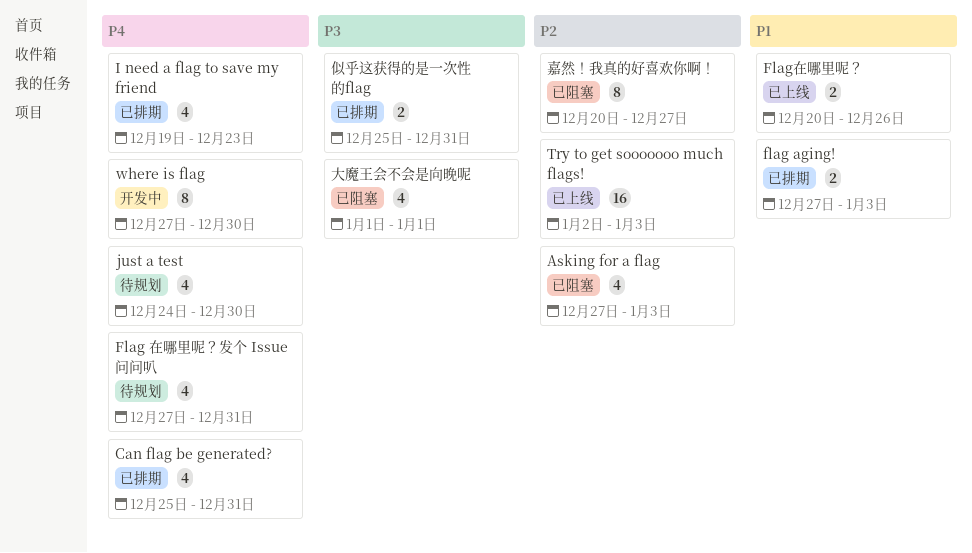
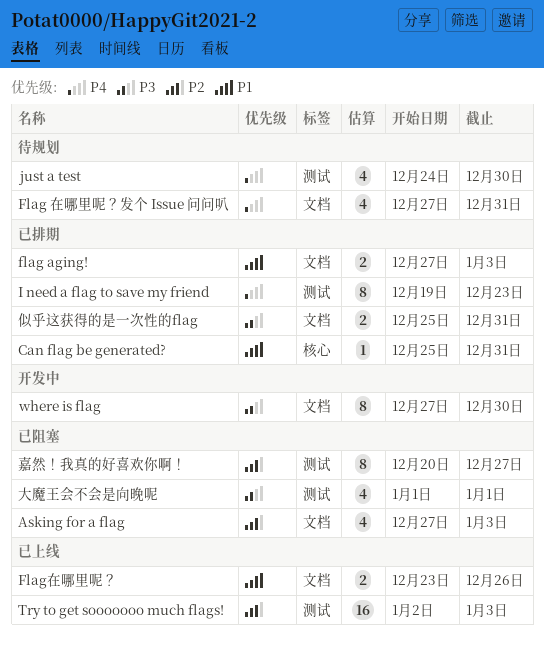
Can flag be generated?, priority: P4 -> P1
Can flag be generated?, estimate: 4 -> 1
Flag在哪里呢？, start: Dec 20 -> Dec 23
I need a flag to save my friend, estimate: 4 -> 8
where is flag, priority: P4 -> P3

